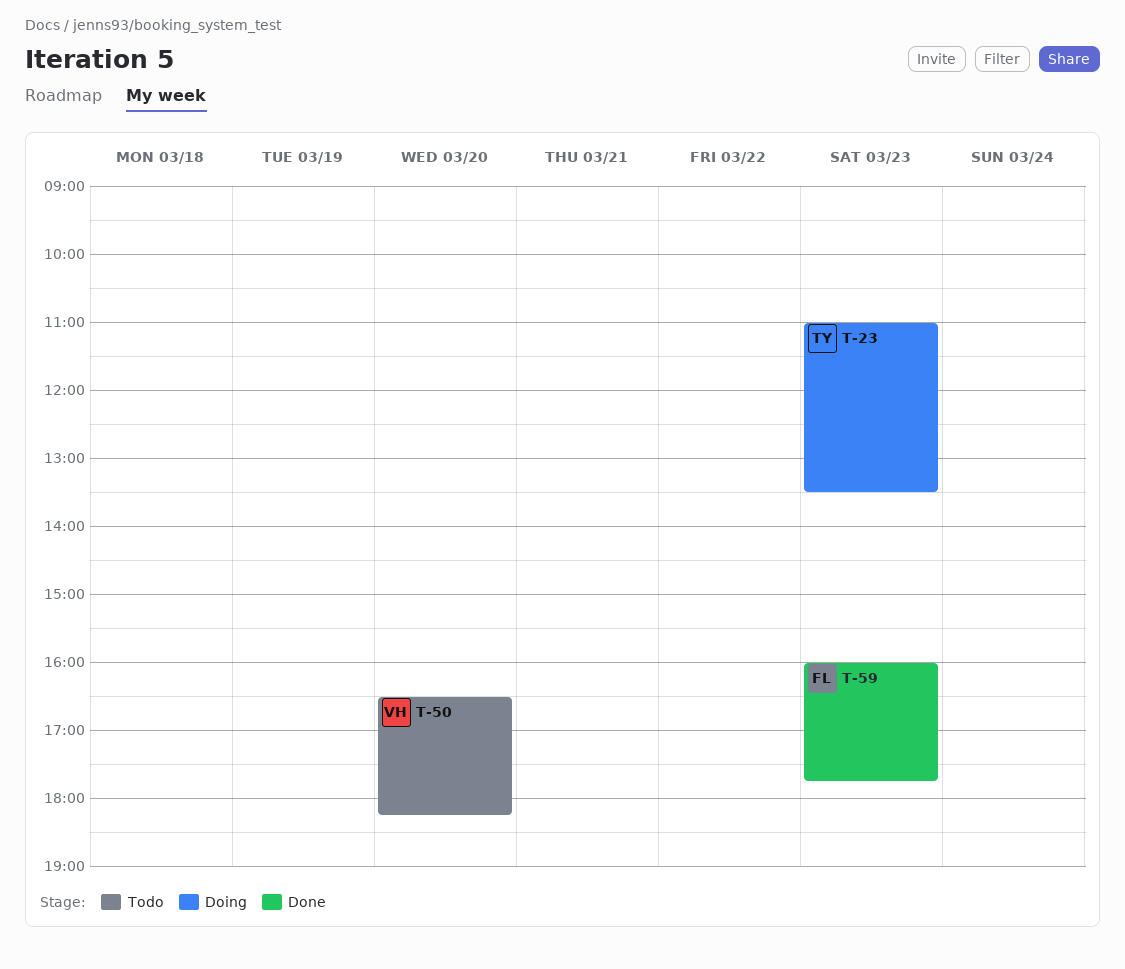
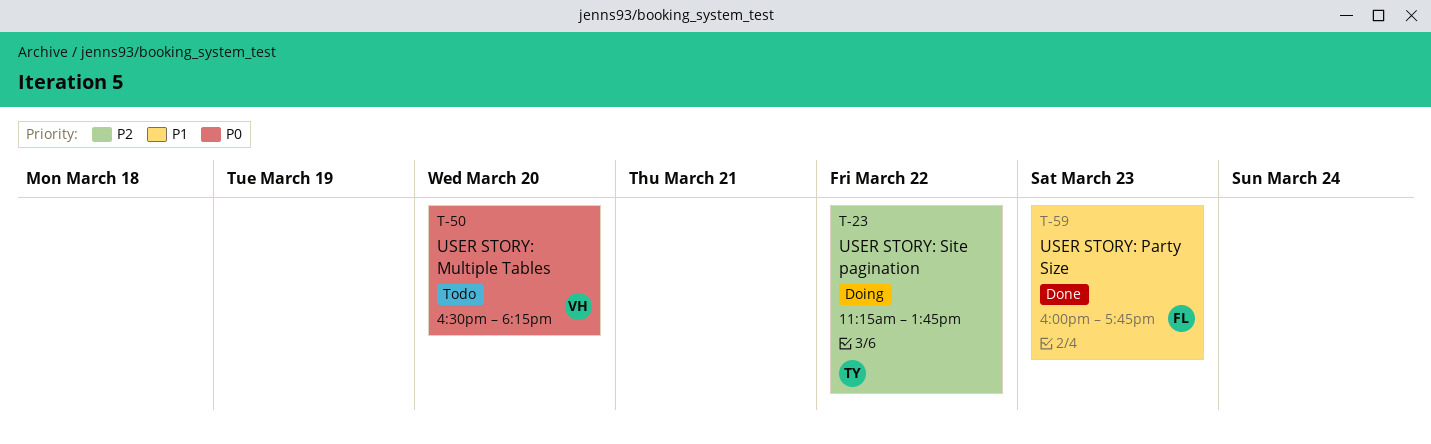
T-23, day: Mar 23 -> Mar 22
T-23, begins: 11:00 -> 11:15
T-23, ends: 13:30 -> 13:45

